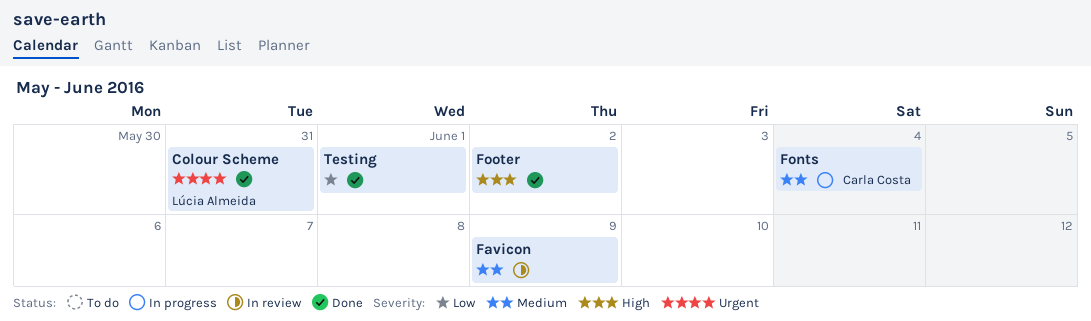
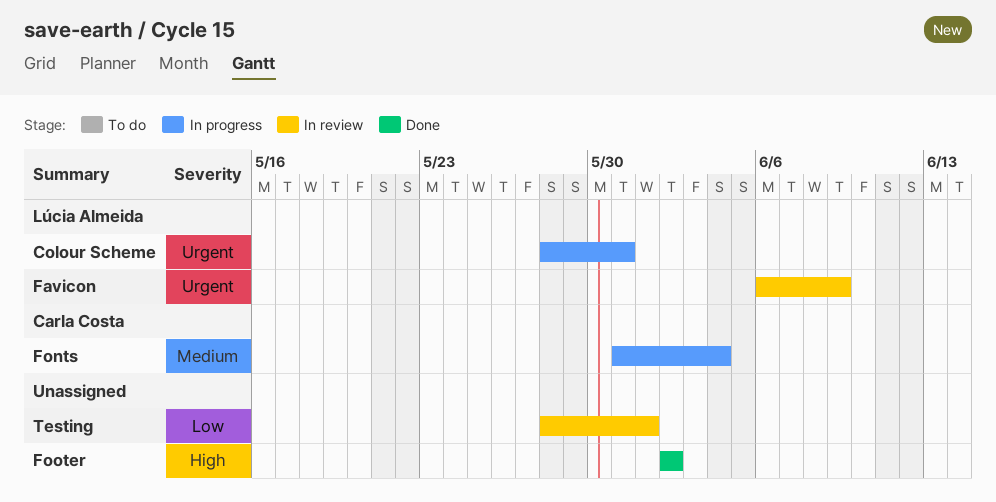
Colour Scheme, status: Done -> In progress
Favicon, owner: none -> Lúcia Almeida
Favicon, priority: Medium -> Urgent
Testing, status: Done -> In review

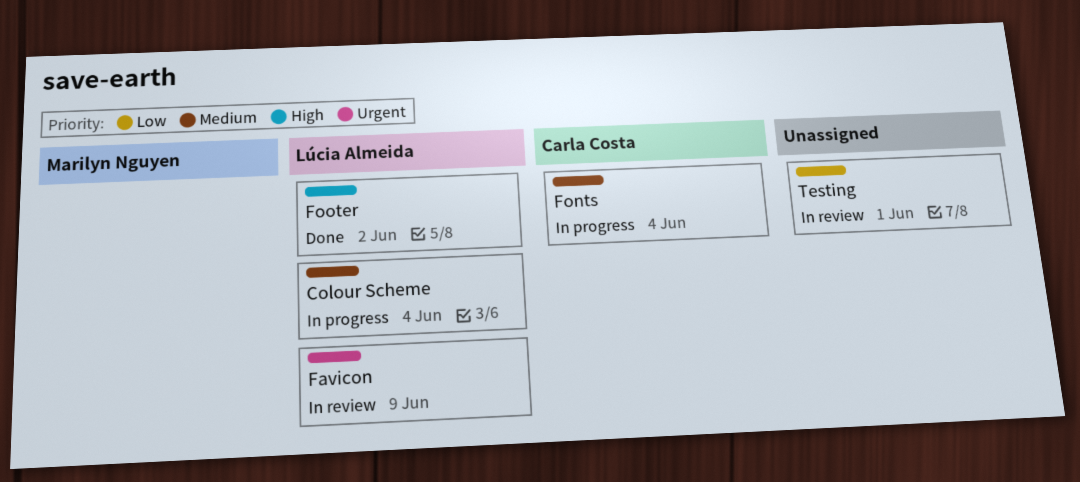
Colour Scheme, priority: Urgent -> Medium
Colour Scheme, due: May 31 -> Jun 4
Footer, owner: none -> Lúcia Almeida

